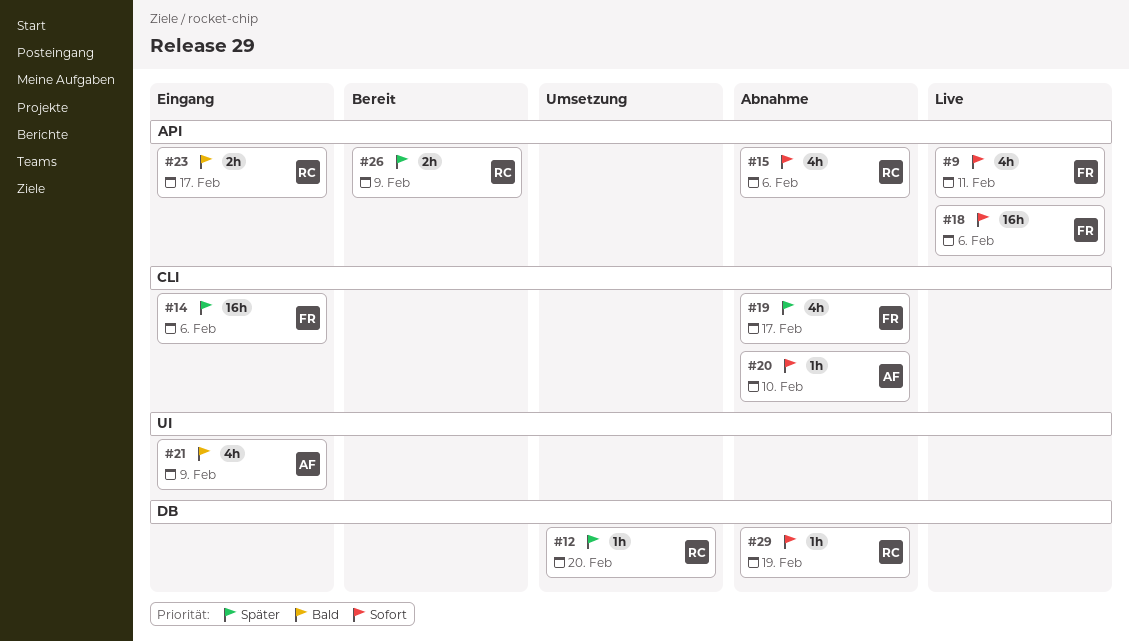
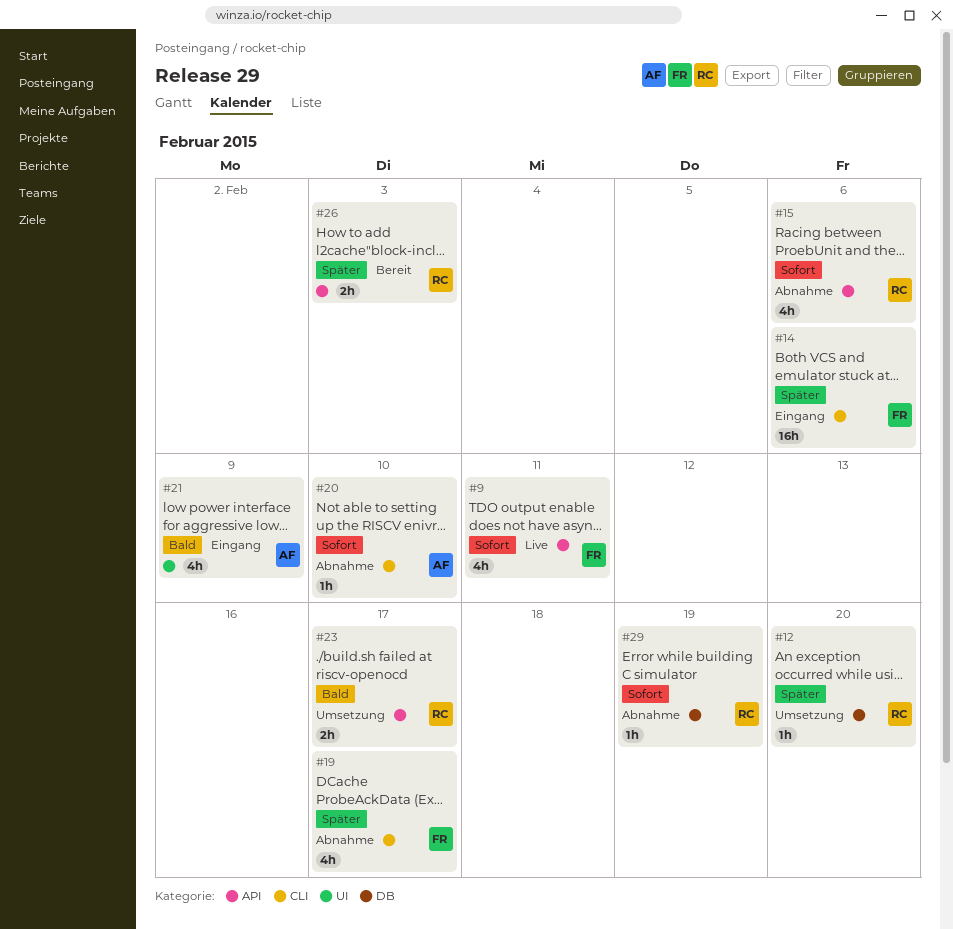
#18: present -> none
#23, status: Eingang -> Umsetzung
#26, due: Feb 9 -> Feb 3

